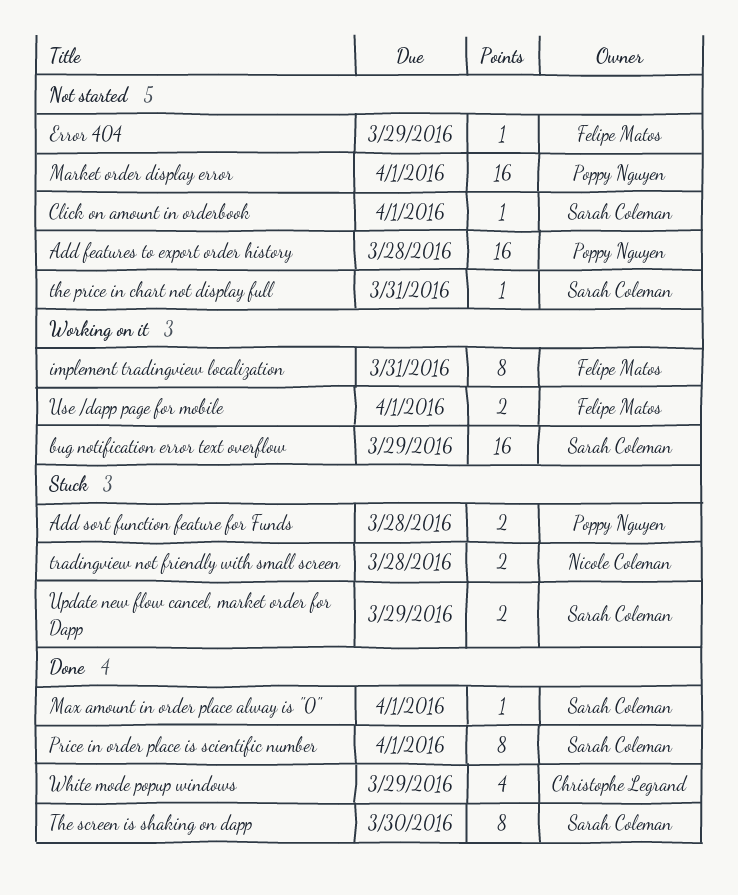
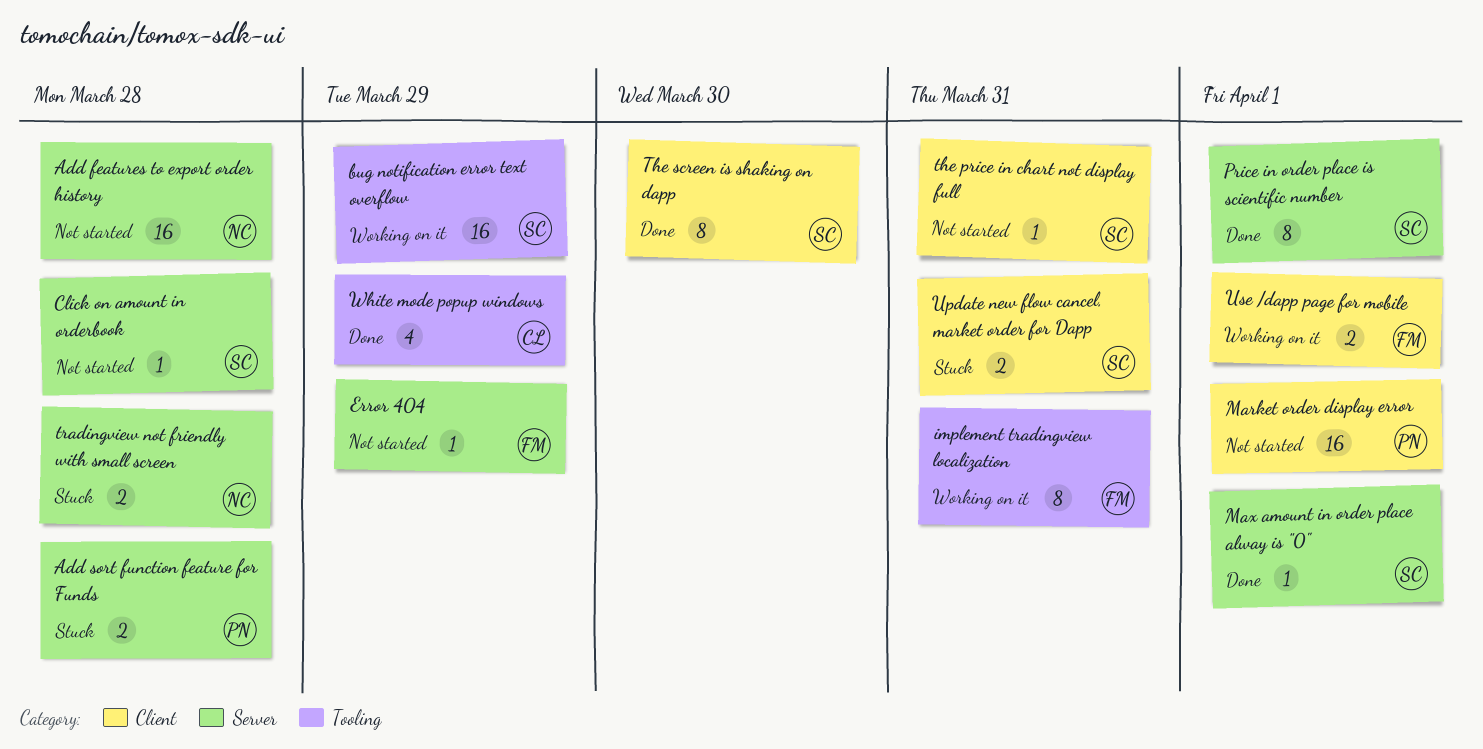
Add features to export order history, owner: Poppy Nguyen -> Nicole Coleman
Click on amount in orderbook, due: Apr 1 -> Mar 28
Update new flow cancel, market order for Dapp, due: Mar 29 -> Mar 31

